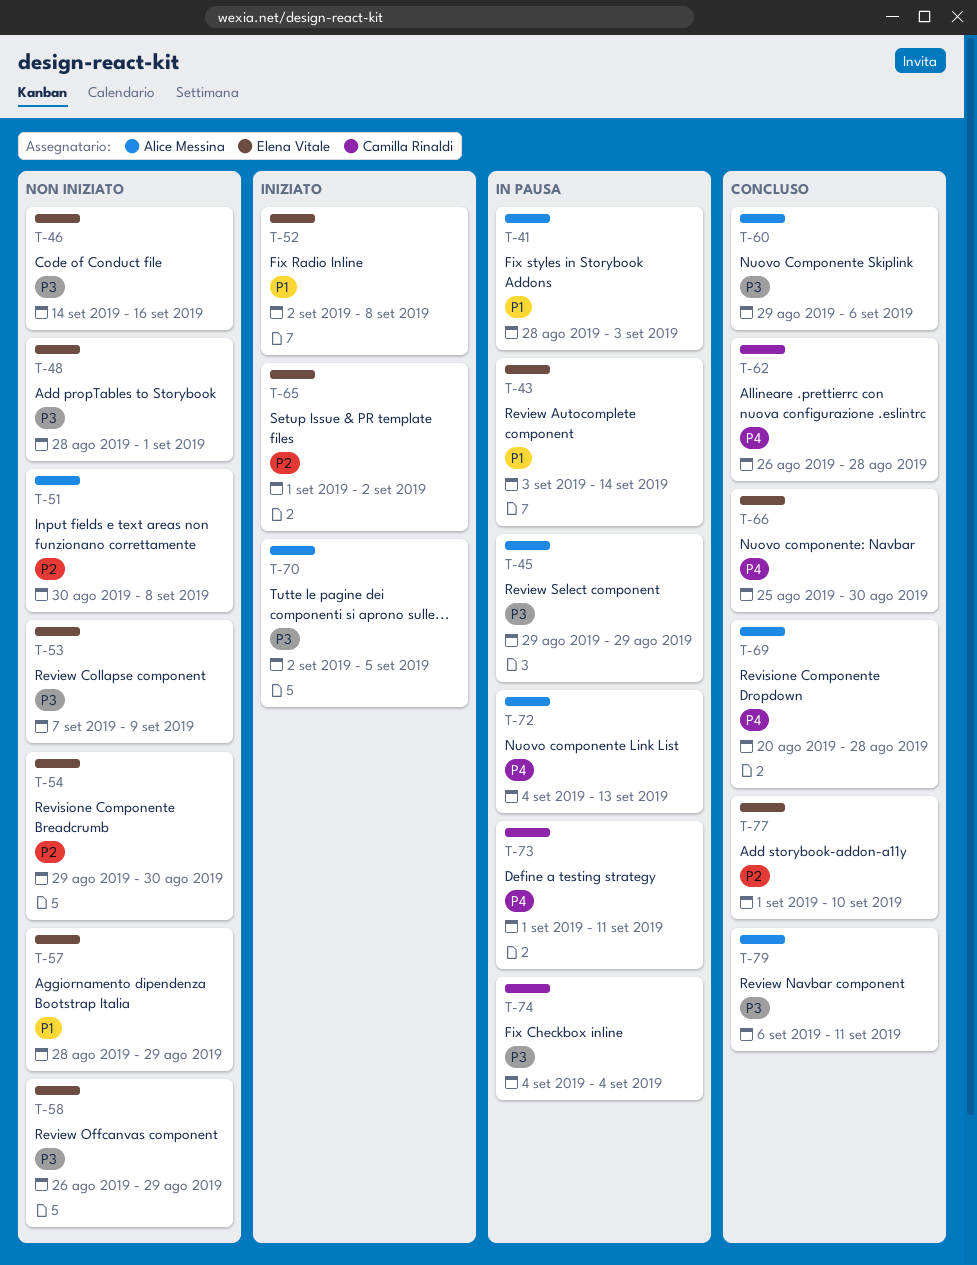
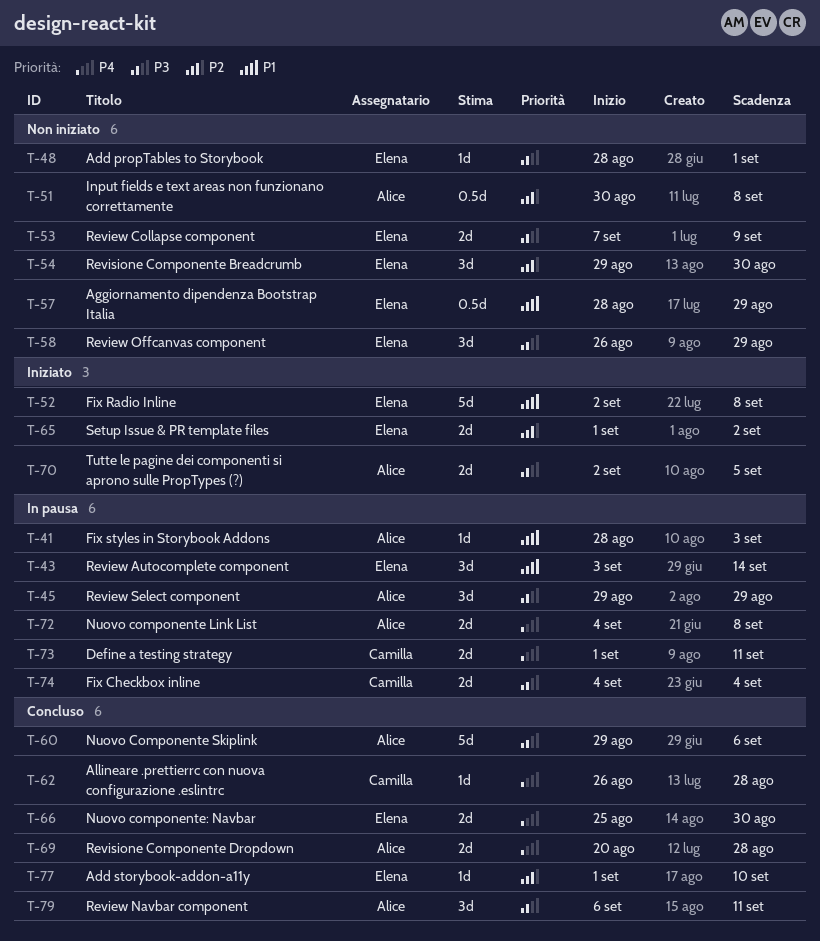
T-46: present -> none
T-72, due: Sep 13 -> Sep 8

